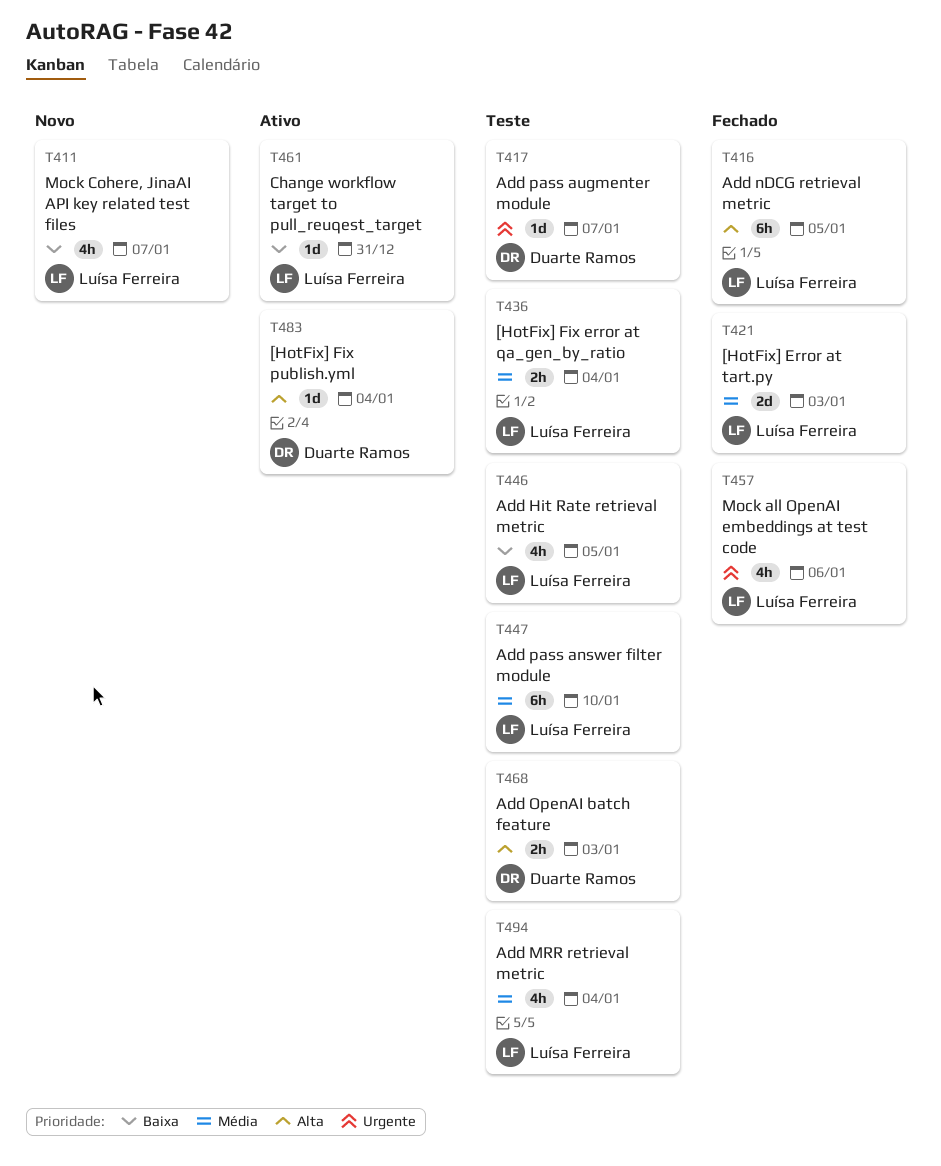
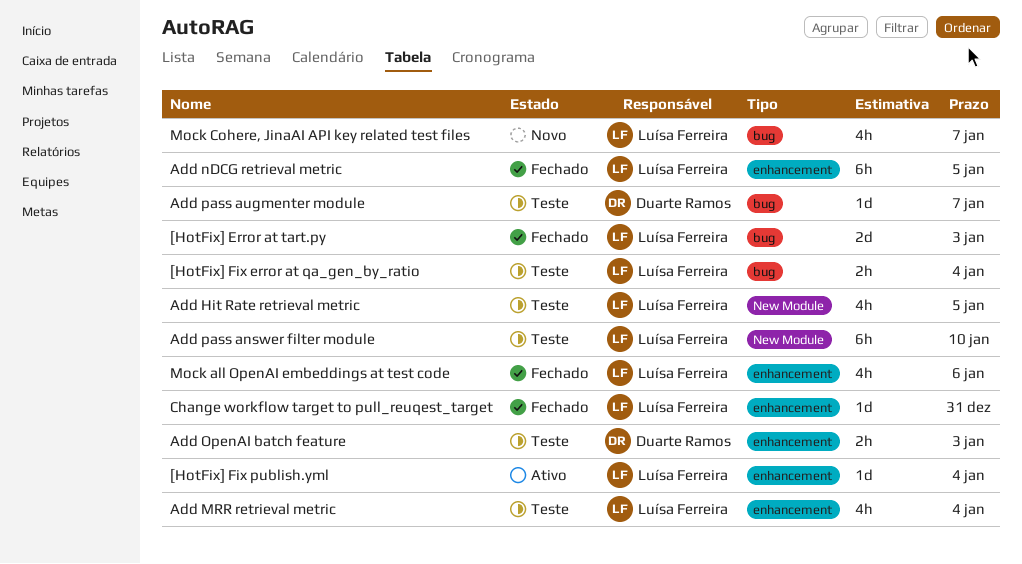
[HotFix] Fix publish.yml, owner: Duarte Ramos -> Luísa Ferreira
Change workflow target to pull_reuqest_target, status: Ativo -> Fechado

